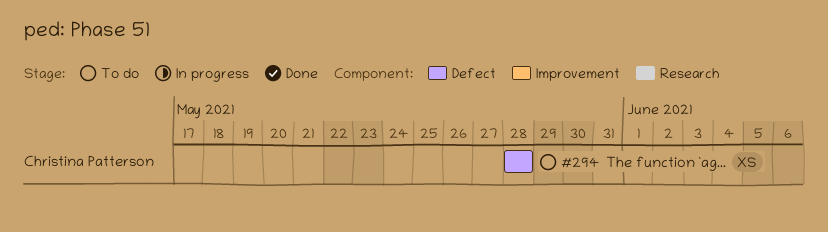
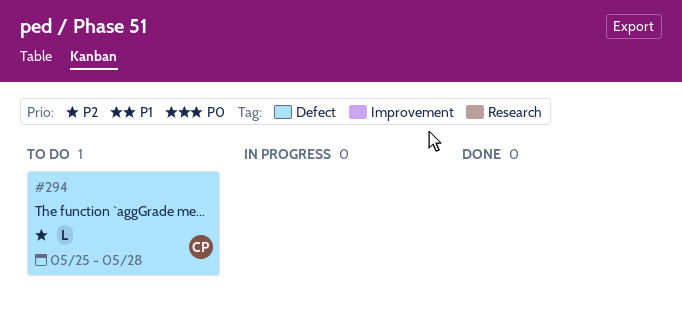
#294, estimate: XS -> L
#294, start: May 28 -> May 25

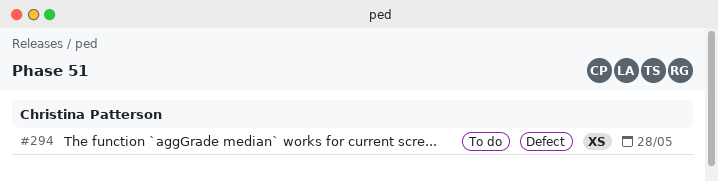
#294, estimate: L -> XS

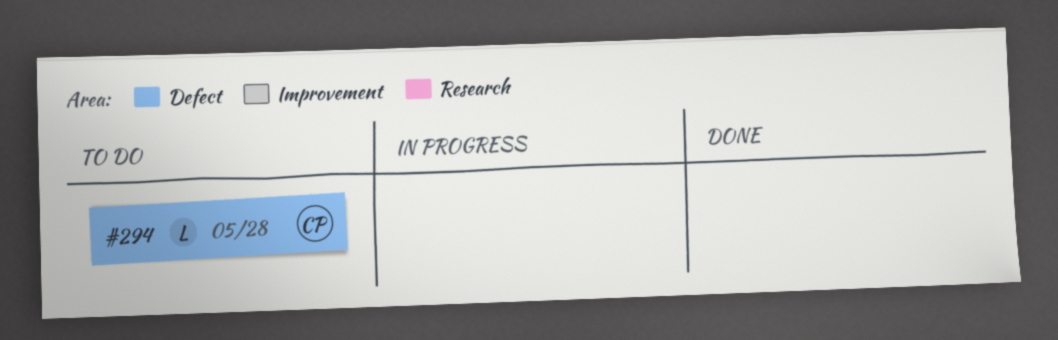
#294, estimate: XS -> L

